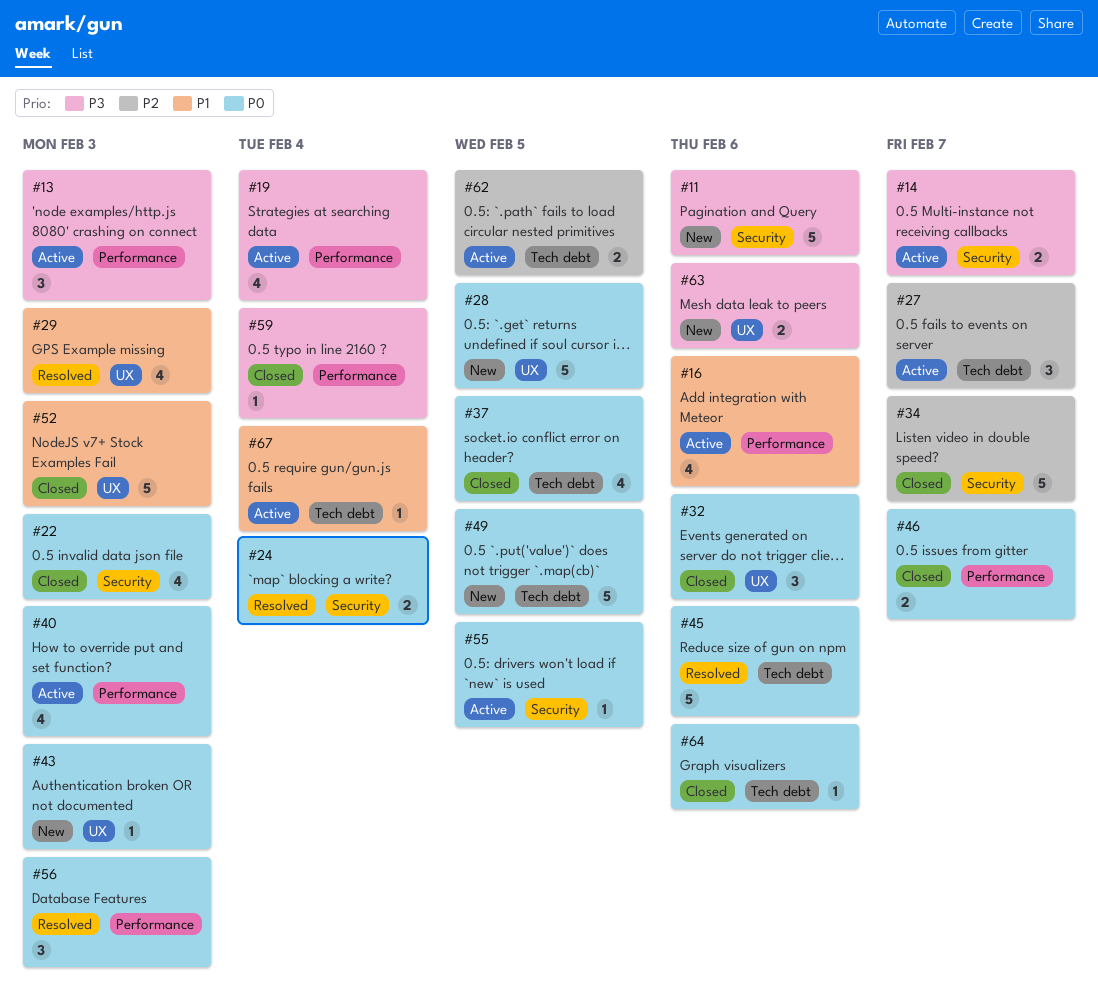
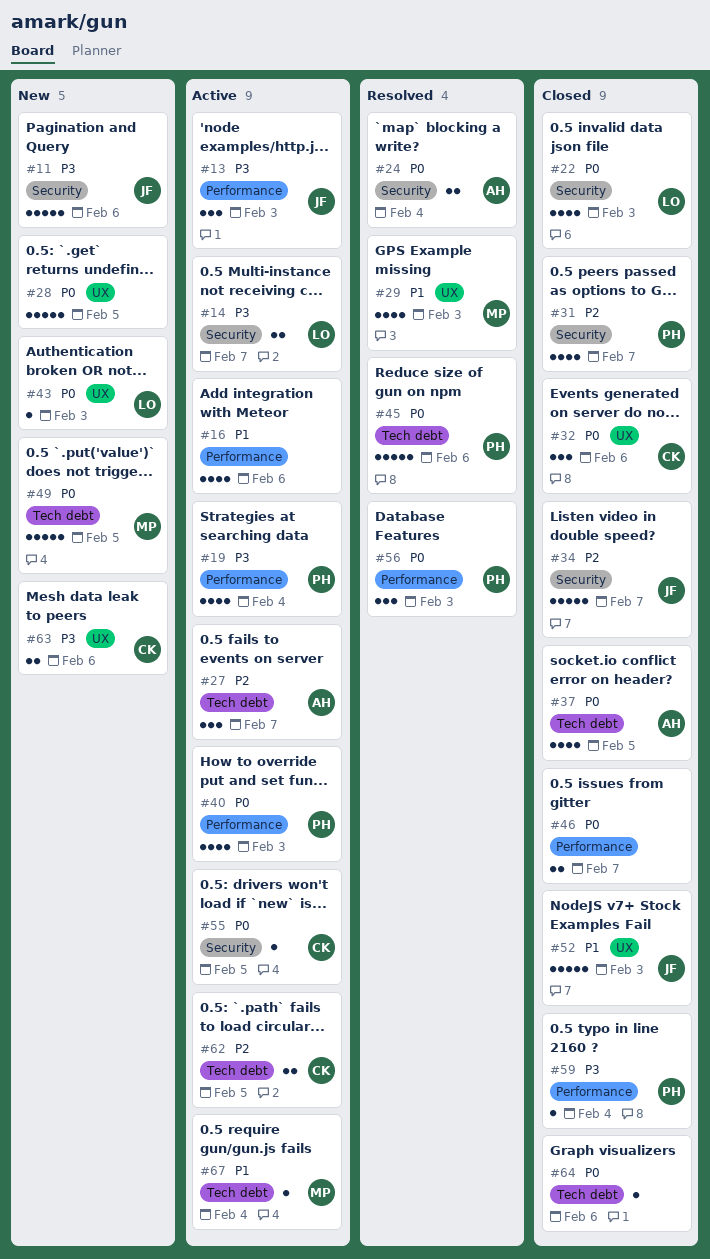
#31: none -> present

